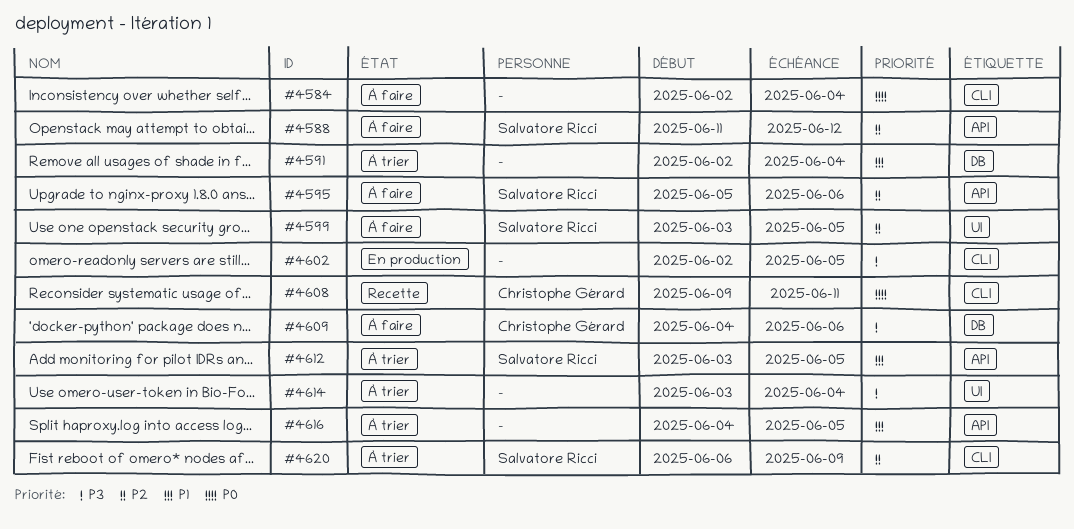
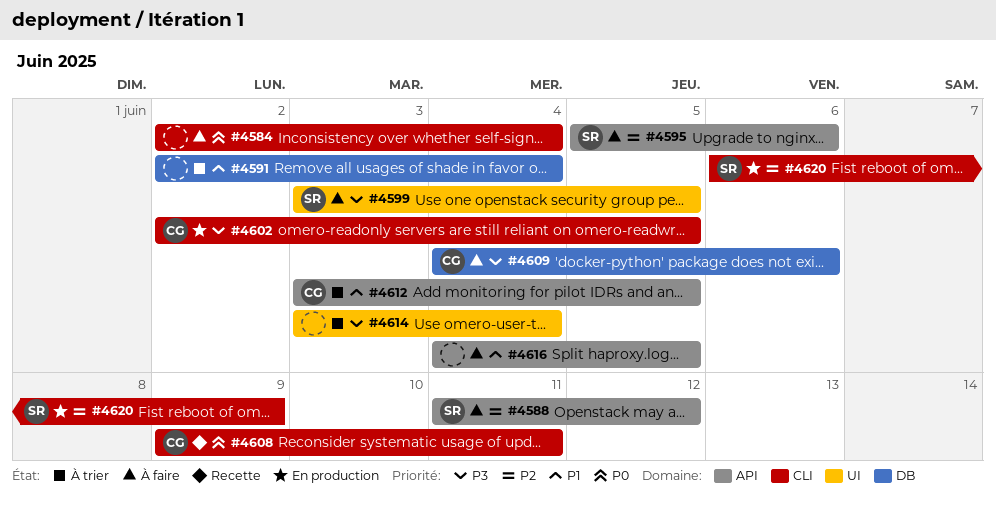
#4599, priority: P2 -> P3
#4602, owner: none -> Christophe Gérard
#4612, owner: Salvatore Ricci -> Christophe Gérard
#4616, status: À trier -> À faire
#4620, status: À trier -> En production

